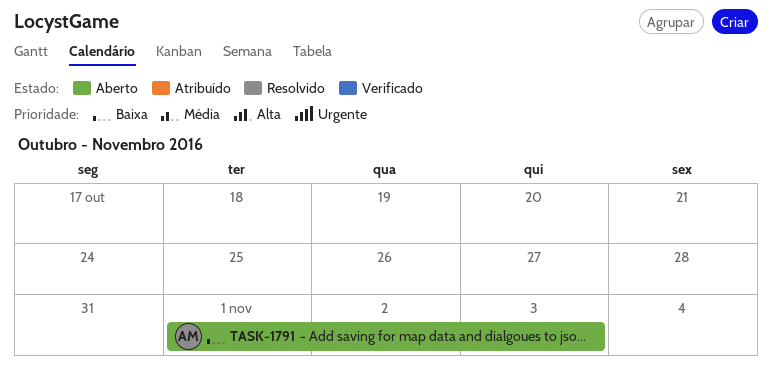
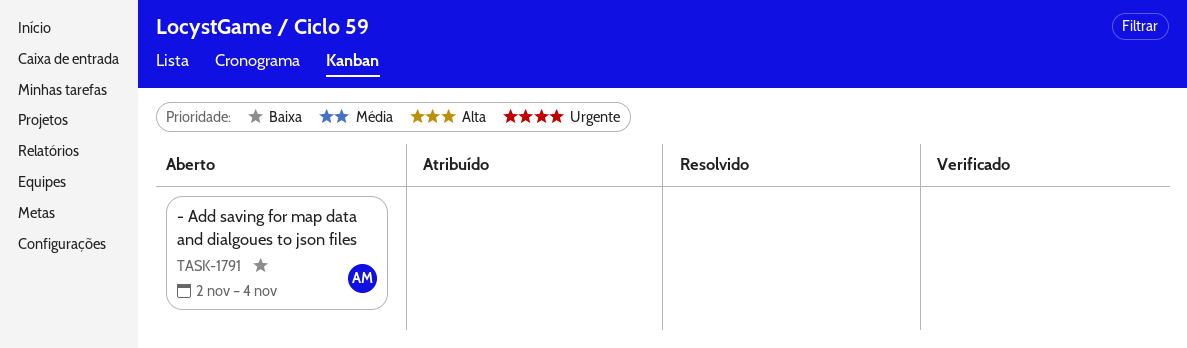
TASK-1791, start: Nov 1 -> Nov 2
TASK-1791, due: Nov 3 -> Nov 4

